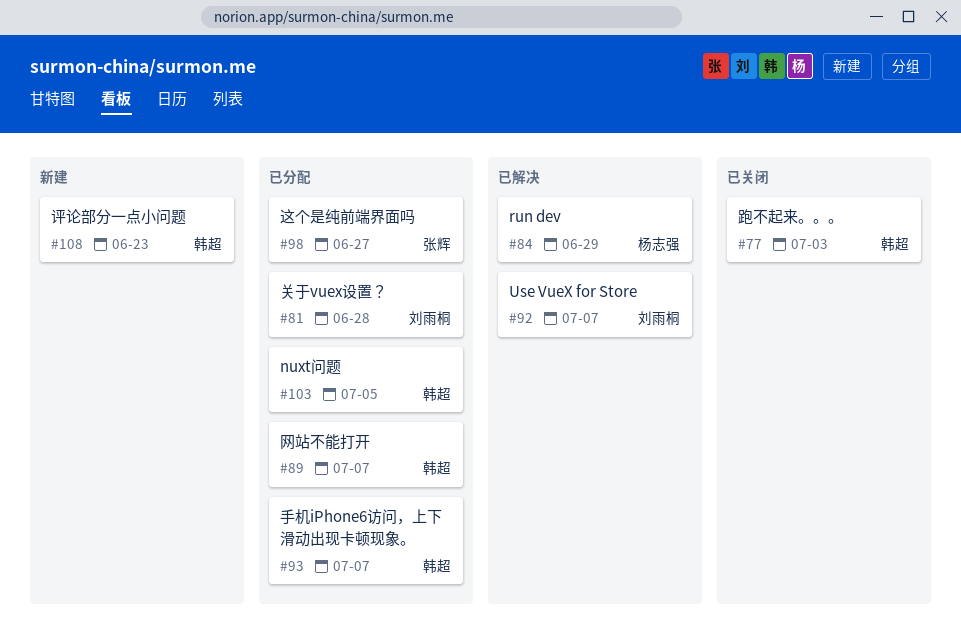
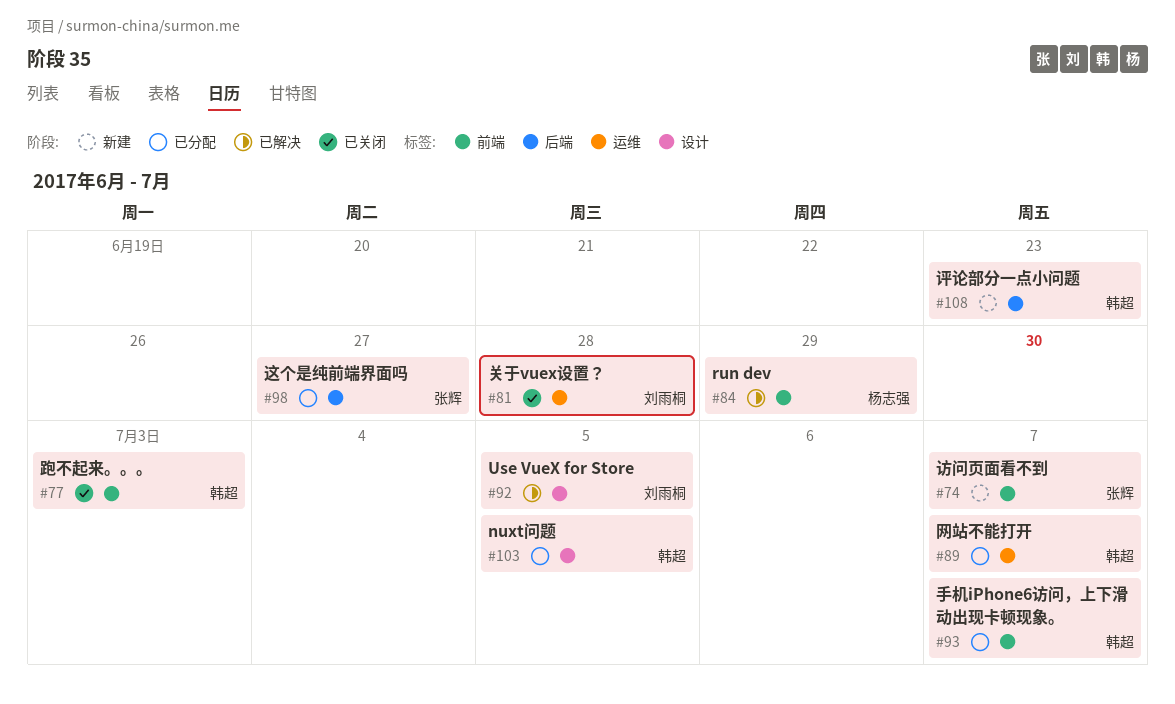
#74: none -> present
#81, status: 已分配 -> 已关闭
#92, due: Jul 7 -> Jul 5

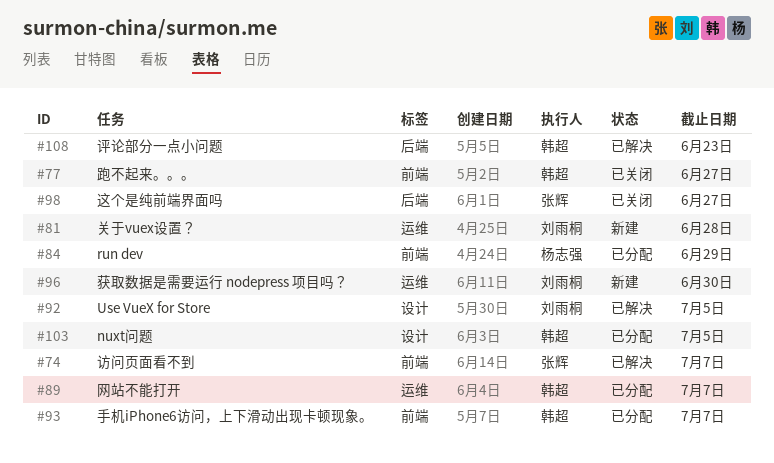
#74, status: 新建 -> 已解决
#77, due: Jul 3 -> Jun 27
#81, status: 已关闭 -> 新建
#84, status: 已解决 -> 已分配
#96: none -> present
#98, status: 已分配 -> 已关闭
#108, status: 新建 -> 已解决

